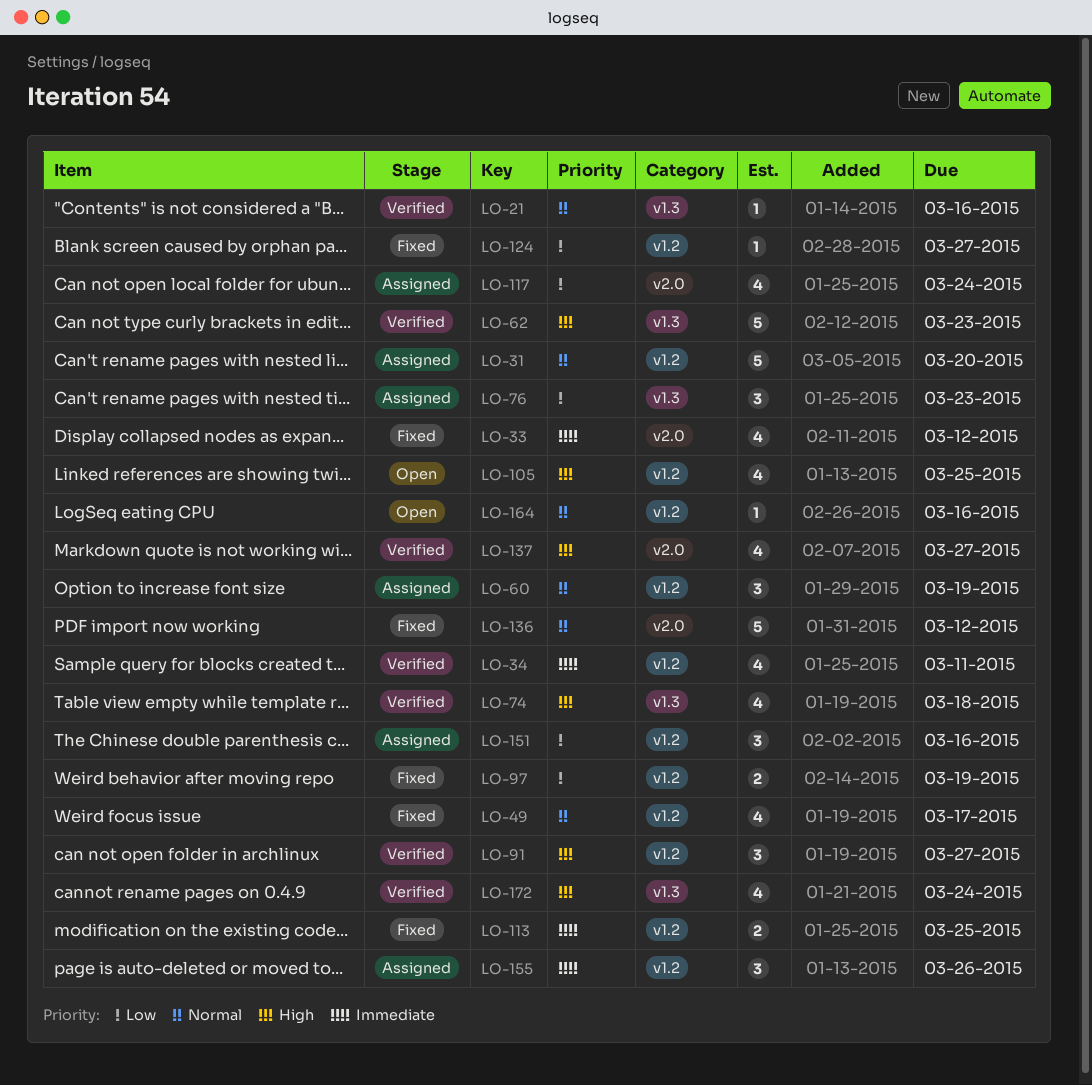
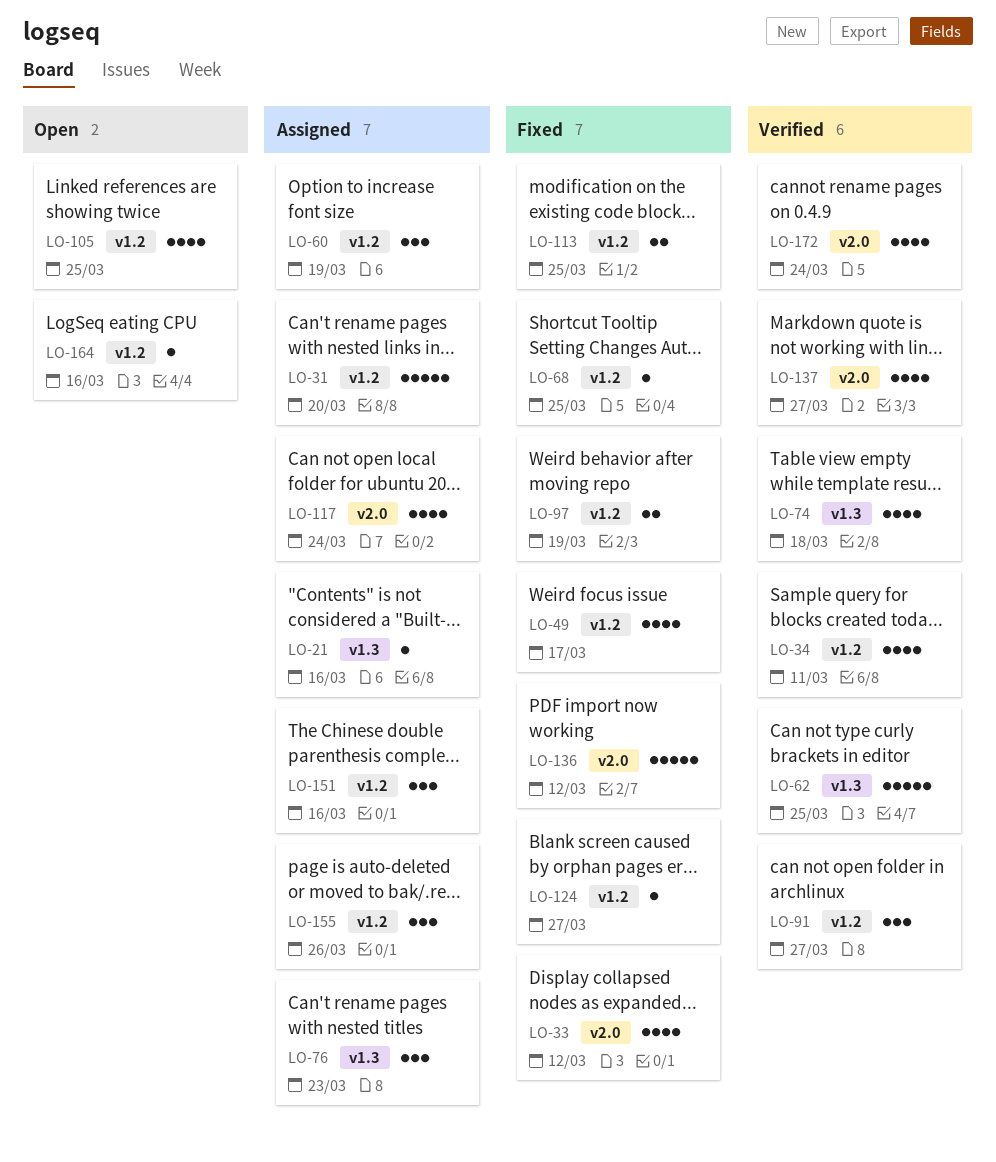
LO-21, status: Verified -> Assigned
LO-62, due: Mar 23 -> Mar 25
LO-68: none -> present
LO-172, label: v1.3 -> v2.0

